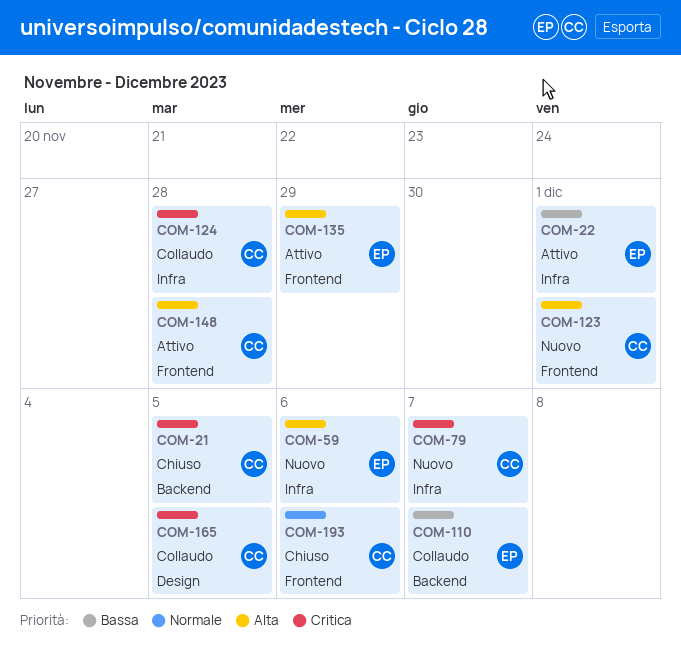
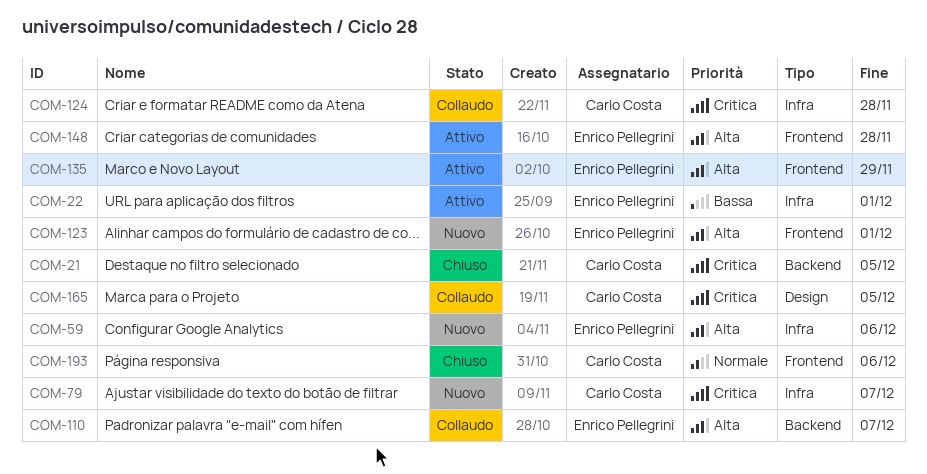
COM-110, priority: Bassa -> Alta
COM-123, owner: Carlo Costa -> Enrico Pellegrini
COM-148, owner: Carlo Costa -> Enrico Pellegrini

